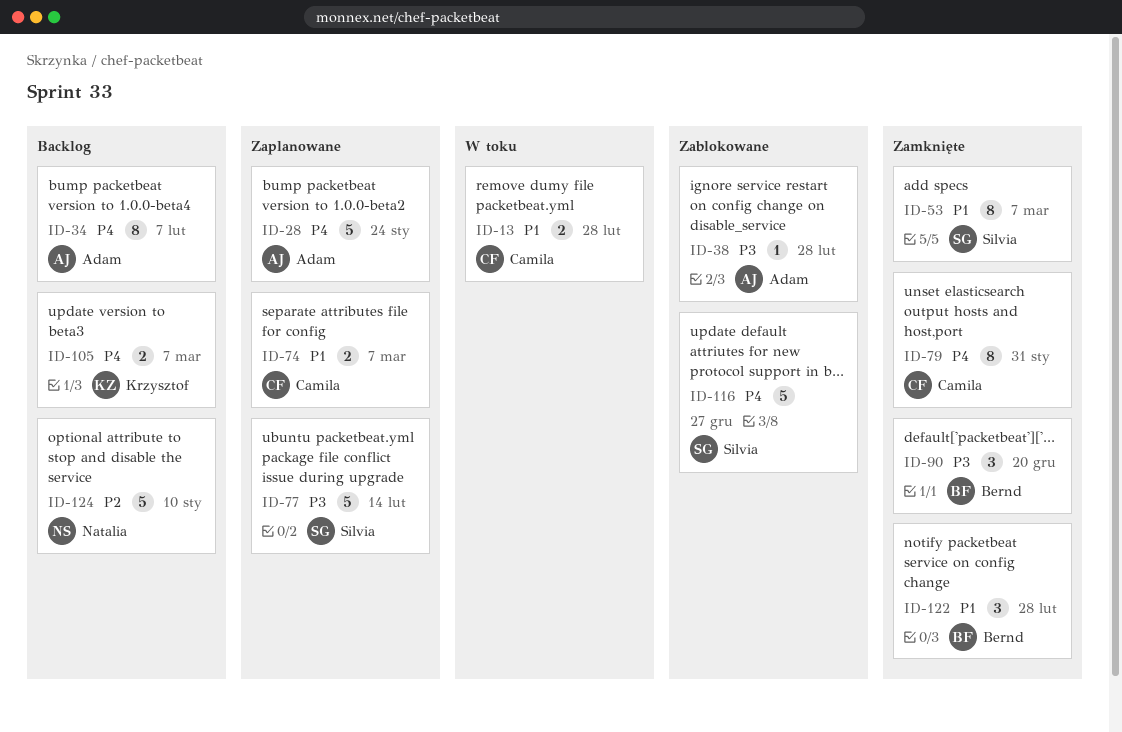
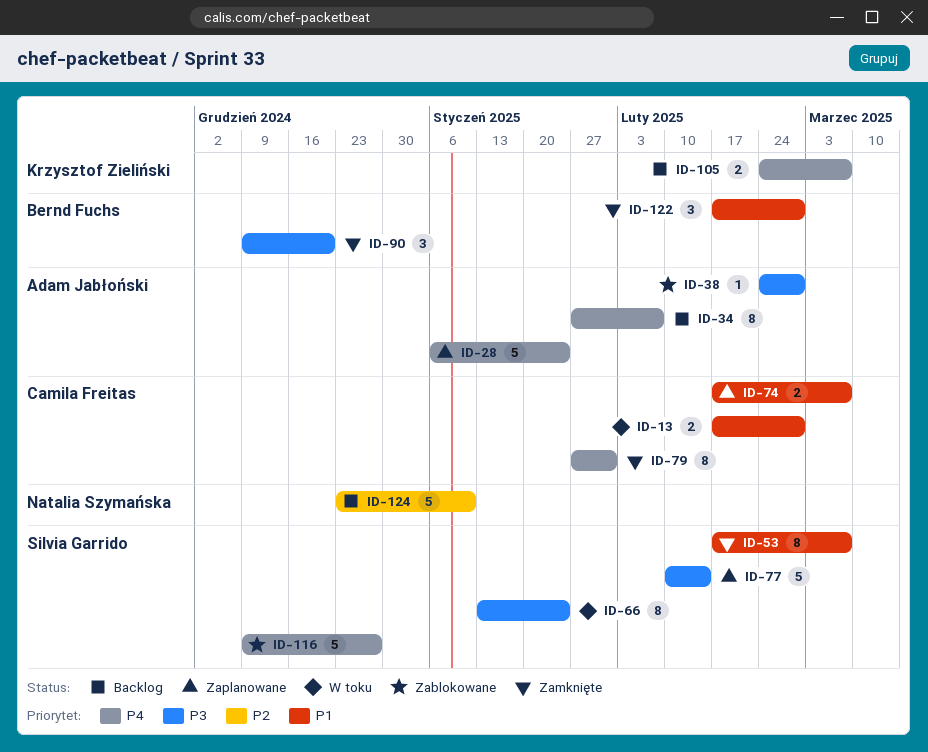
ID-66: none -> present

